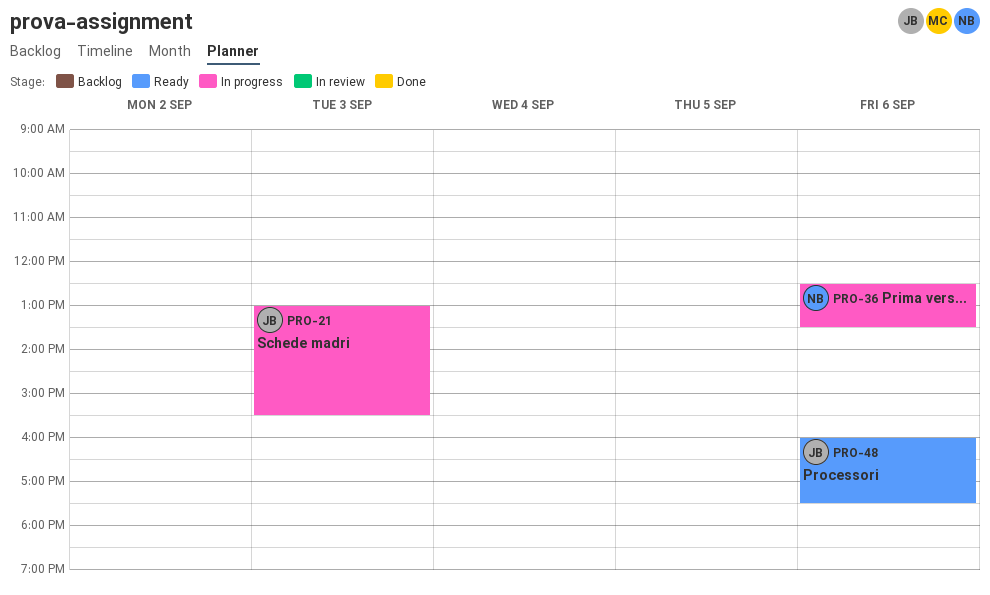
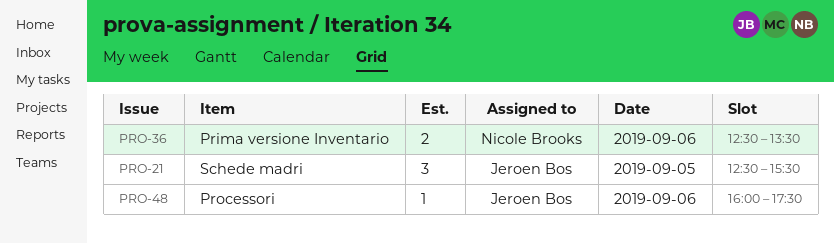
PRO-21, day: Sep 3 -> Sep 5
PRO-21, begins: 13:00 -> 12:30

